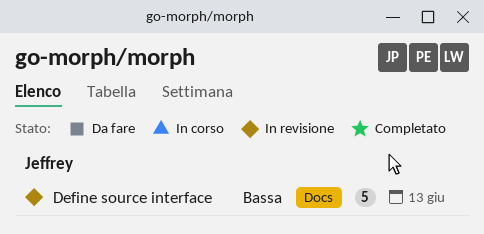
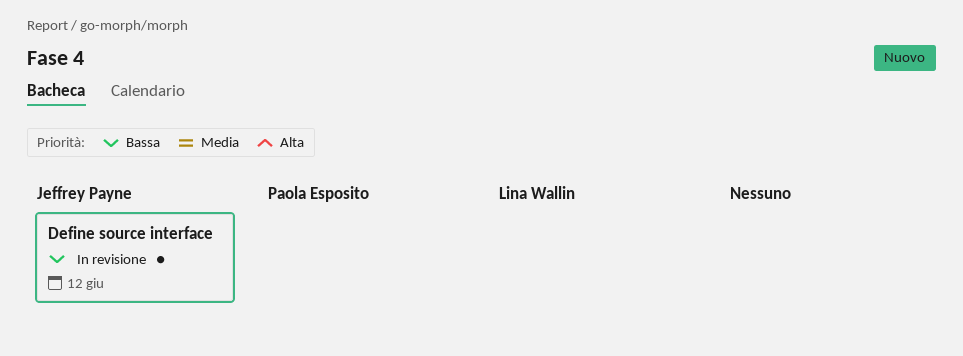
Define source interface, estimate: 5 -> 1
Define source interface, due: Jun 13 -> Jun 12

